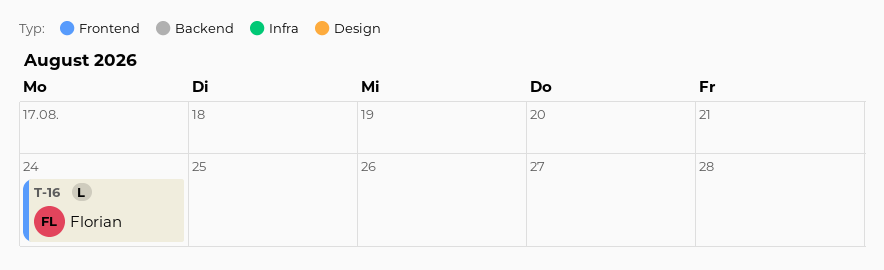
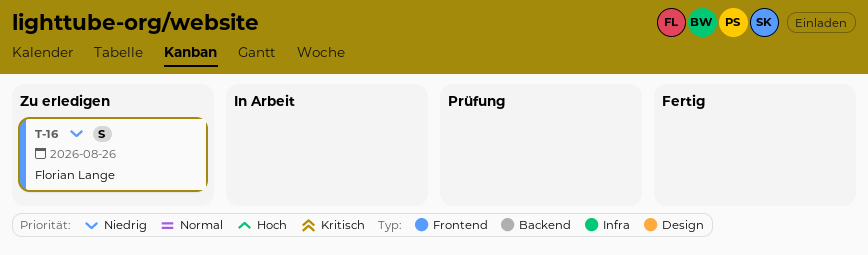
T-16, estimate: L -> S
T-16, due: Aug 24 -> Aug 26

